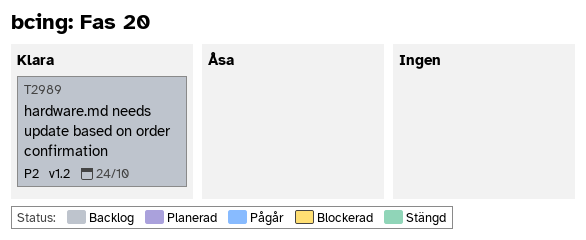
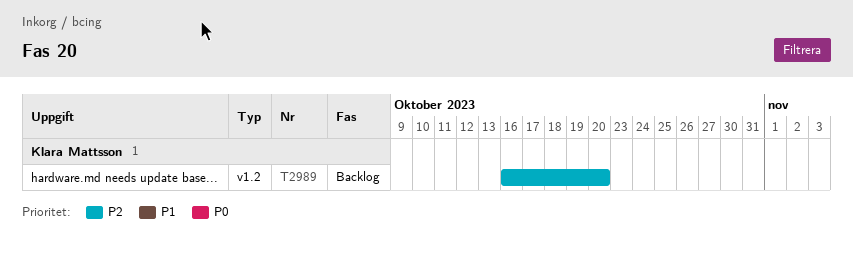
T2989, due: Oct 24 -> Oct 20

